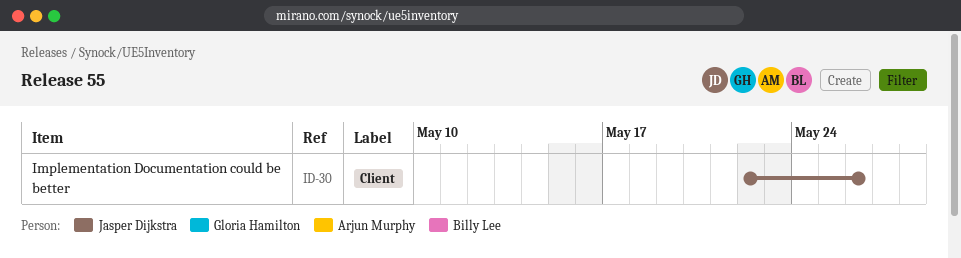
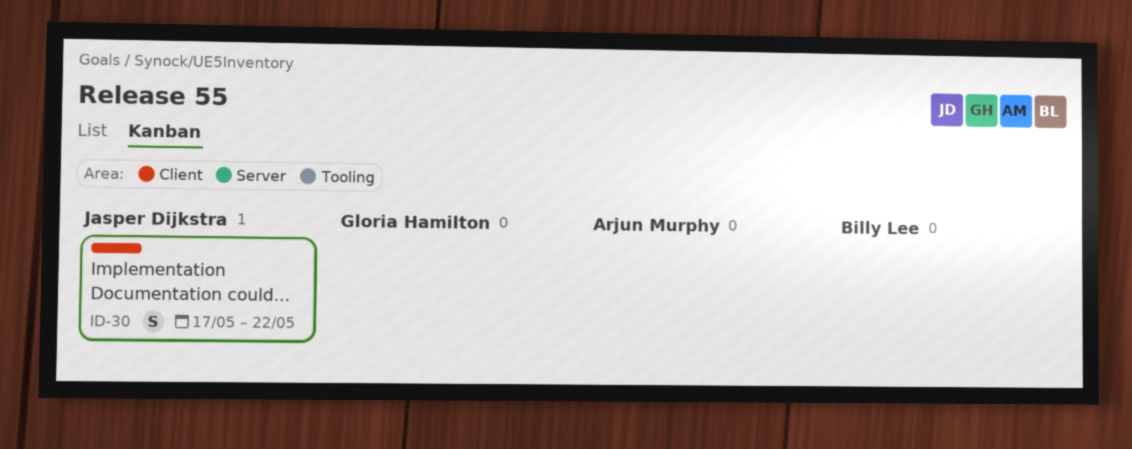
ID-30, start: May 22 -> May 17
ID-30, due: May 26 -> May 22

